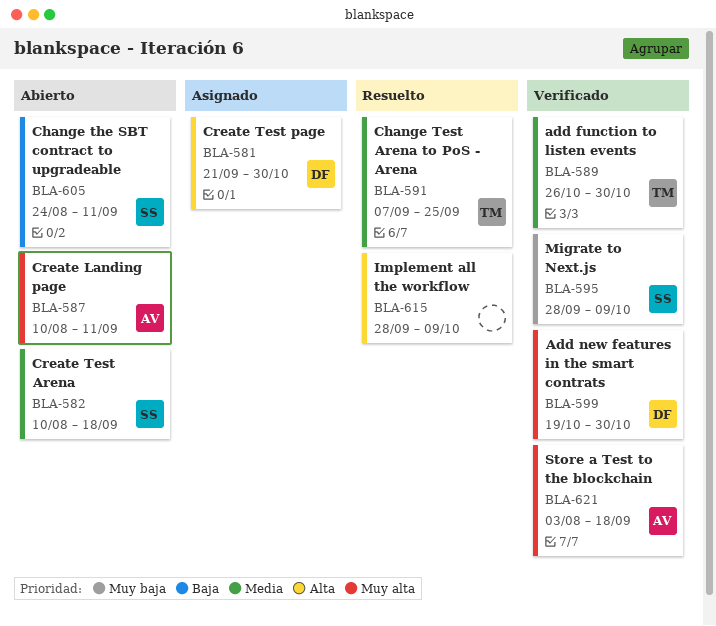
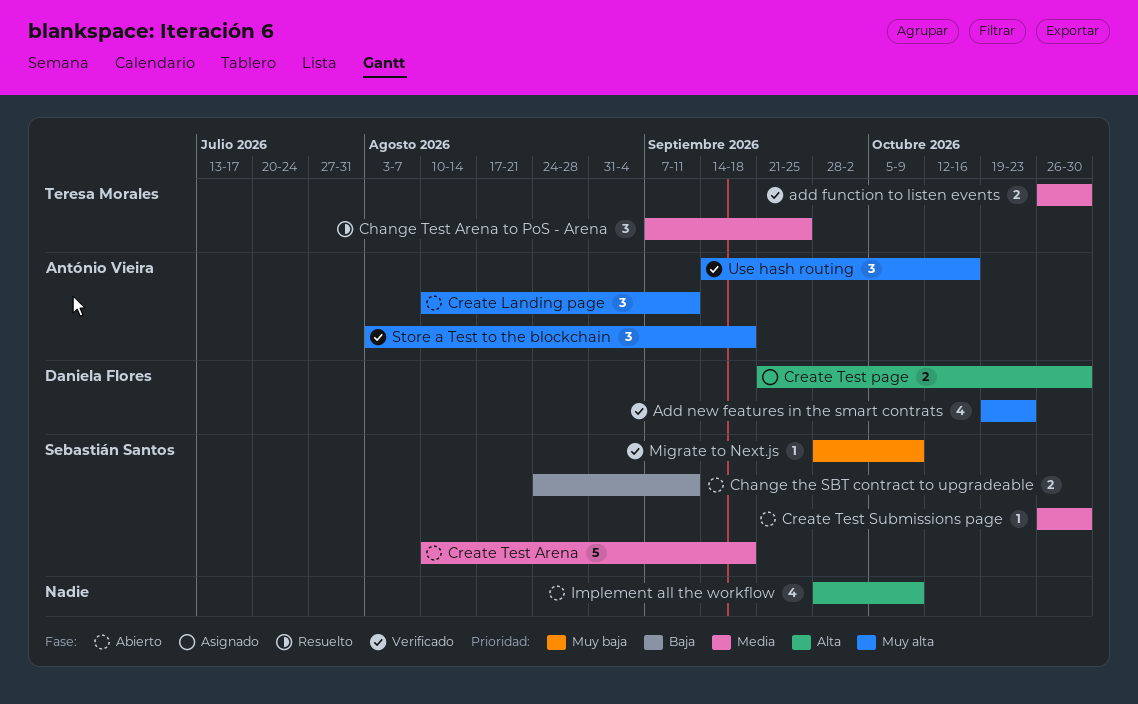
Add new features in the smart contrats, due: Oct 30 -> Oct 23
Create Test Submissions page: none -> present
Implement all the workflow, status: Resuelto -> Abierto
Use hash routing: none -> present

